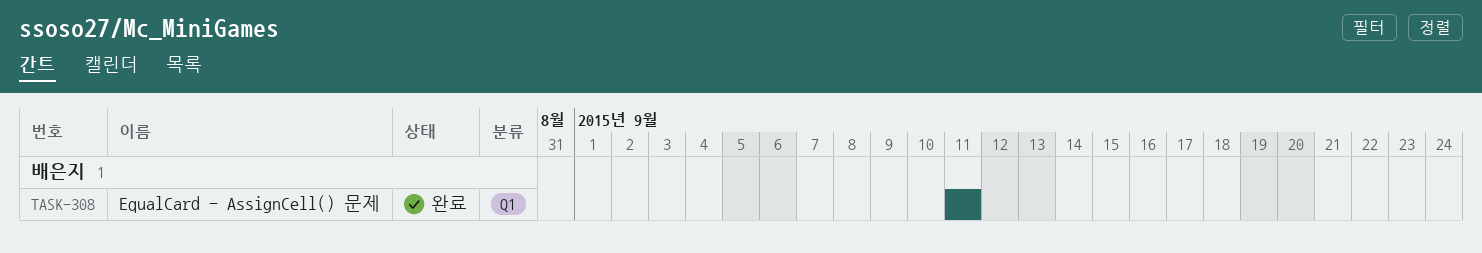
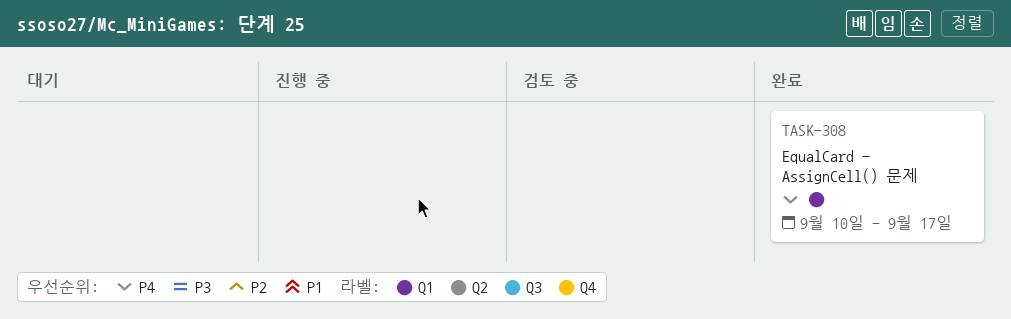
TASK-308, start: Sep 11 -> Sep 10
TASK-308, due: Sep 11 -> Sep 17

